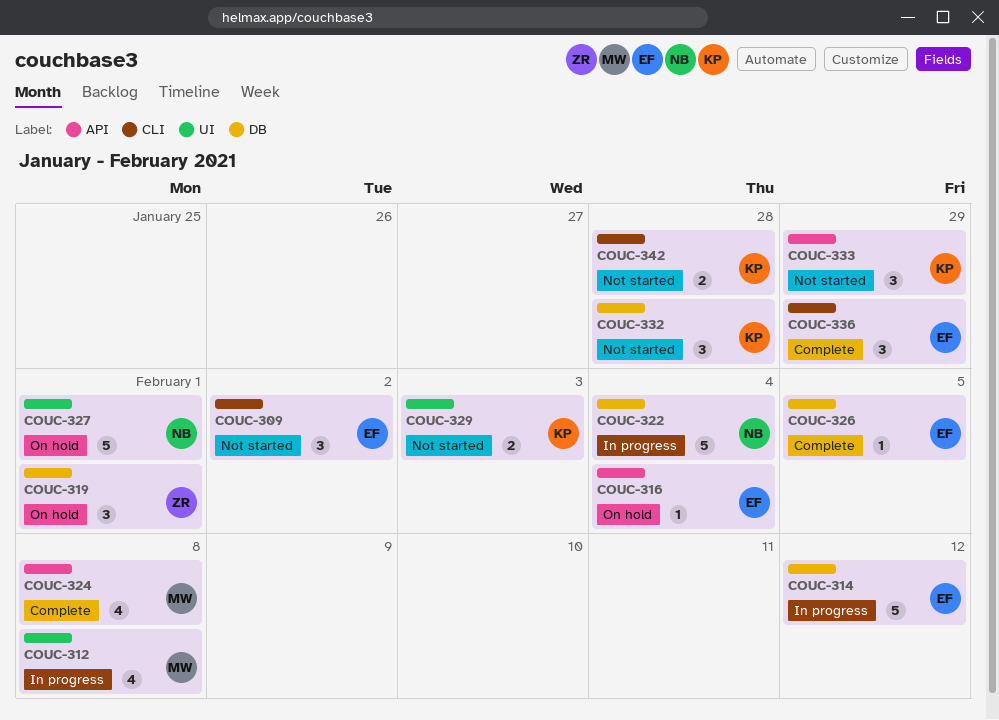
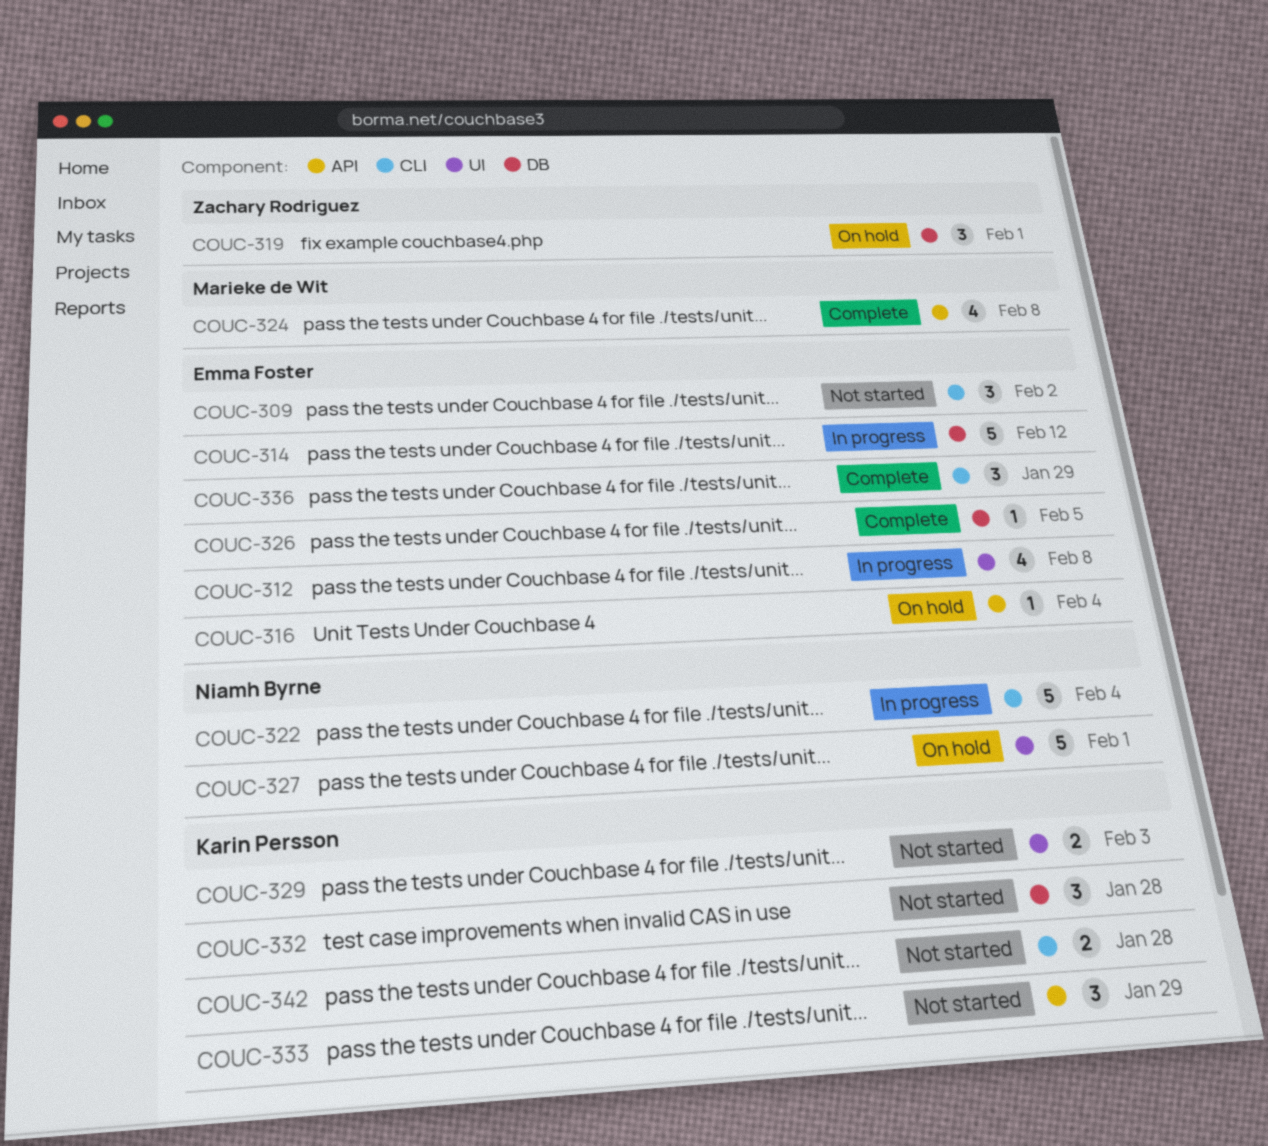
COUC-312, owner: Marieke de Wit -> Emma Foster
COUC-322, label: DB -> CLI

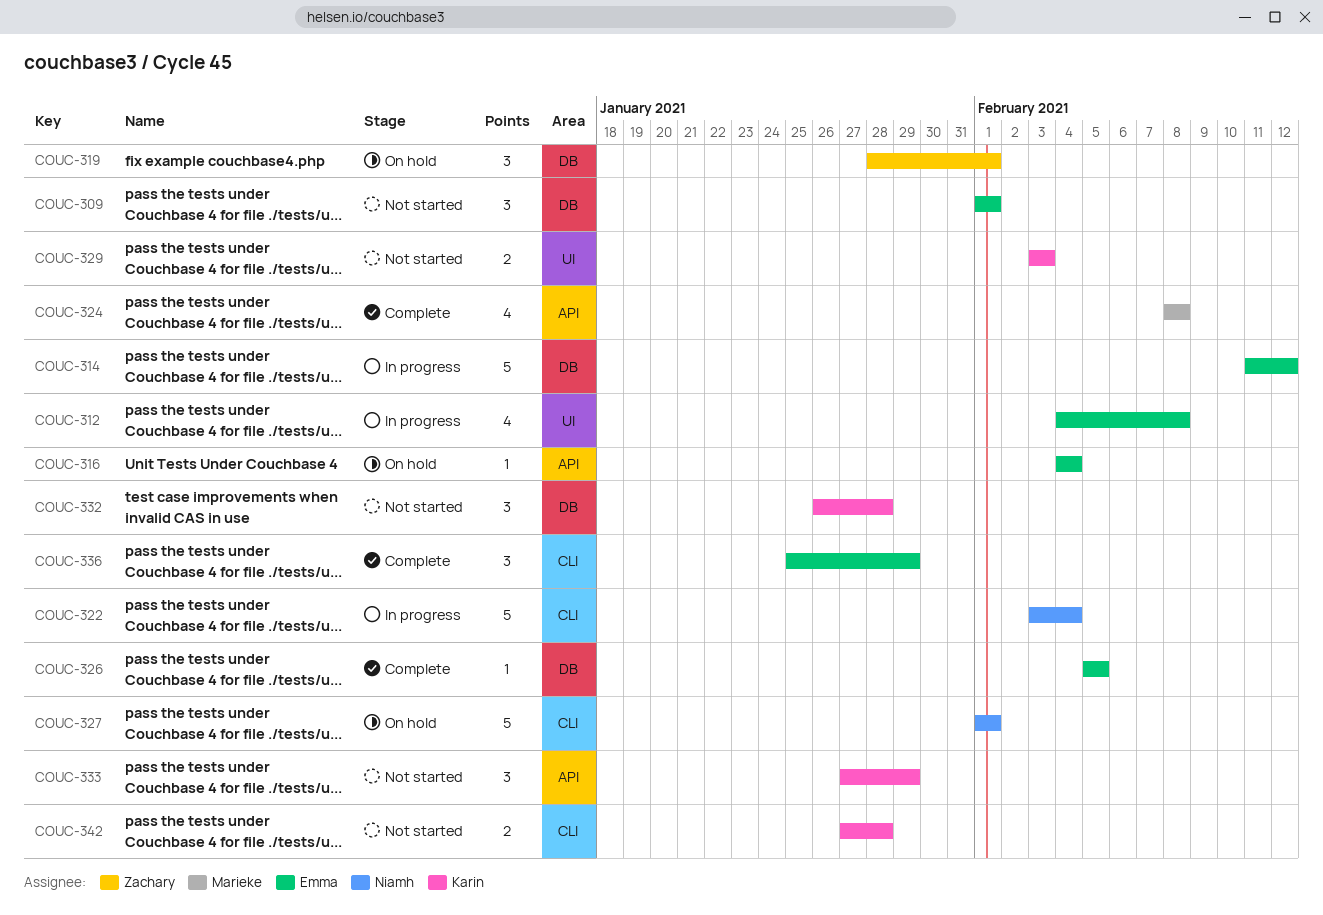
COUC-309, label: CLI -> DB
COUC-309, due: Feb 2 -> Feb 1
COUC-327, label: UI -> CLI

